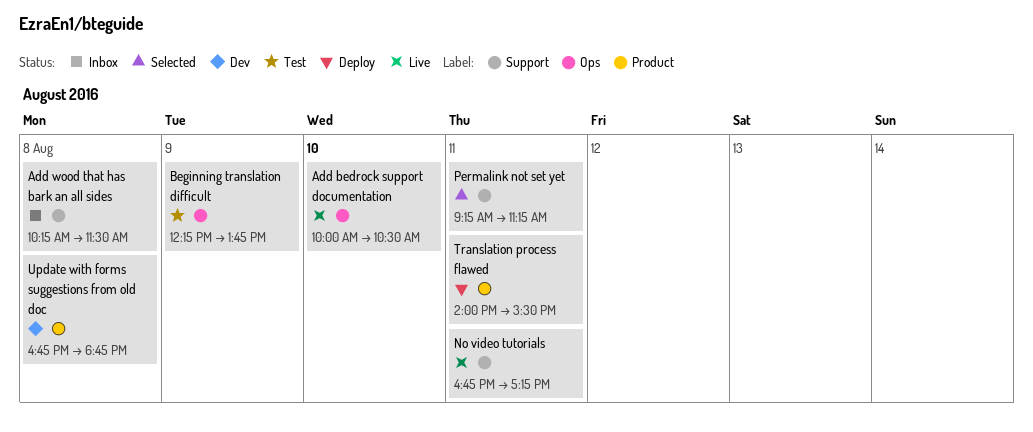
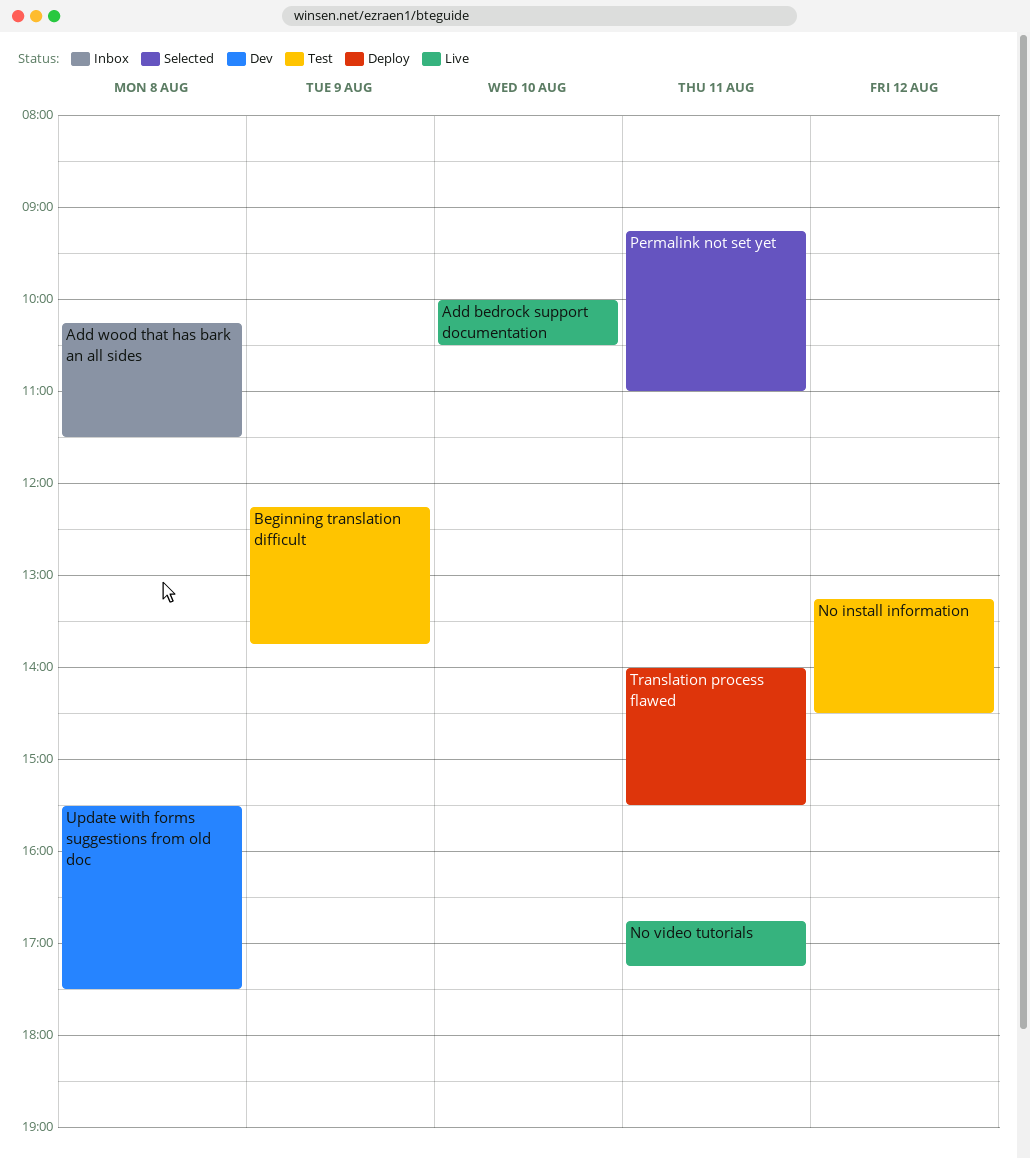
No install information: none -> present
Permalink not set yet, ends: 11:15 -> 11:00
Update with forms suggestions from old doc, begins: 16:45 -> 15:30
Update with forms suggestions from old doc, ends: 18:45 -> 17:30

